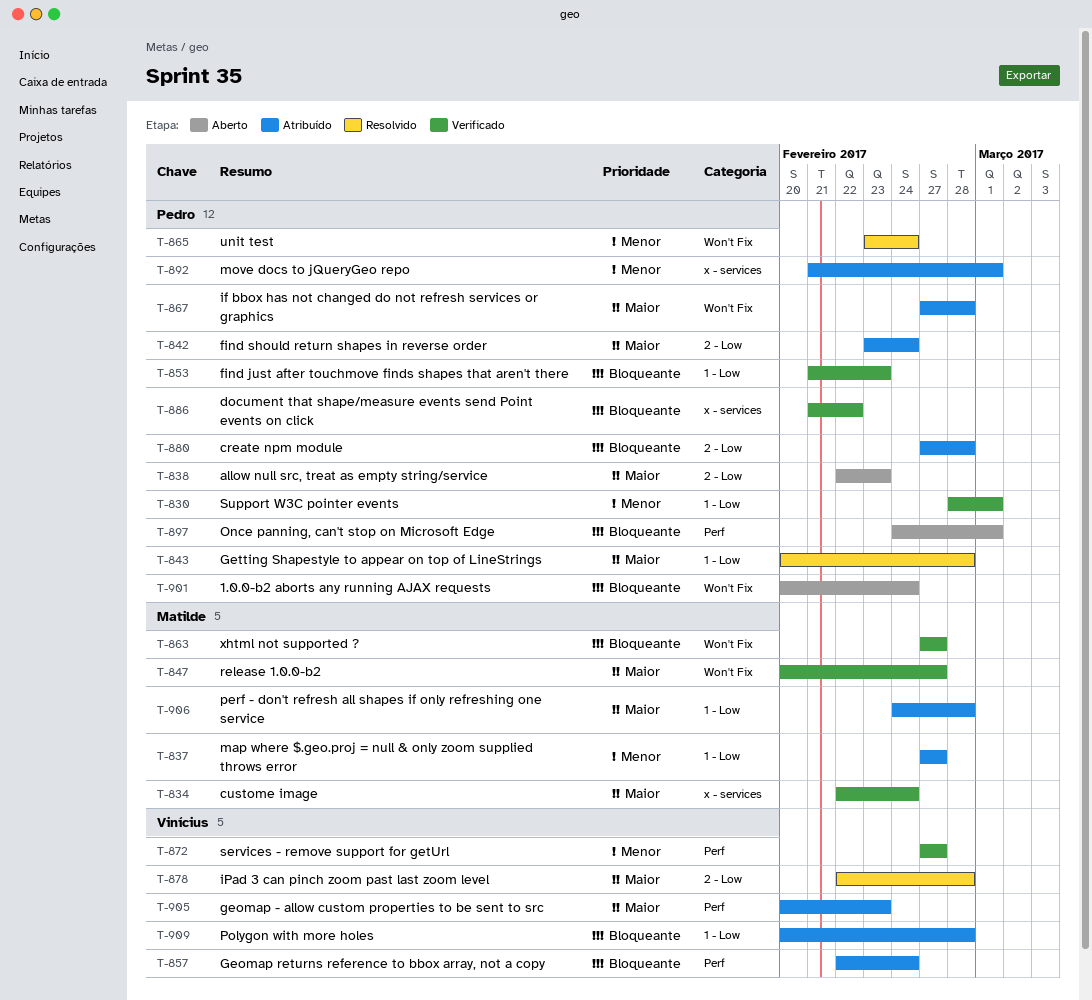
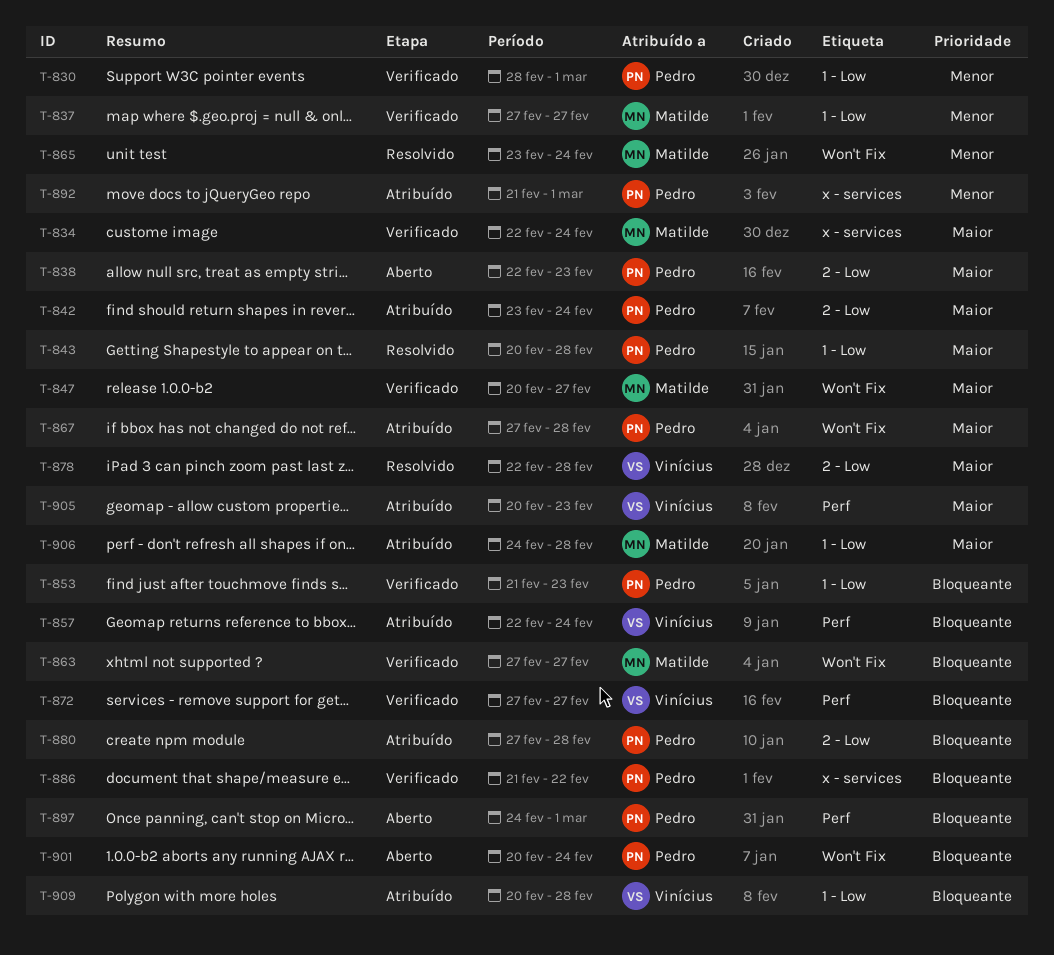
T-837, status: Atribuído -> Verificado
T-865, owner: Pedro -> Matilde
T-872, priority: Menor -> Bloqueante

